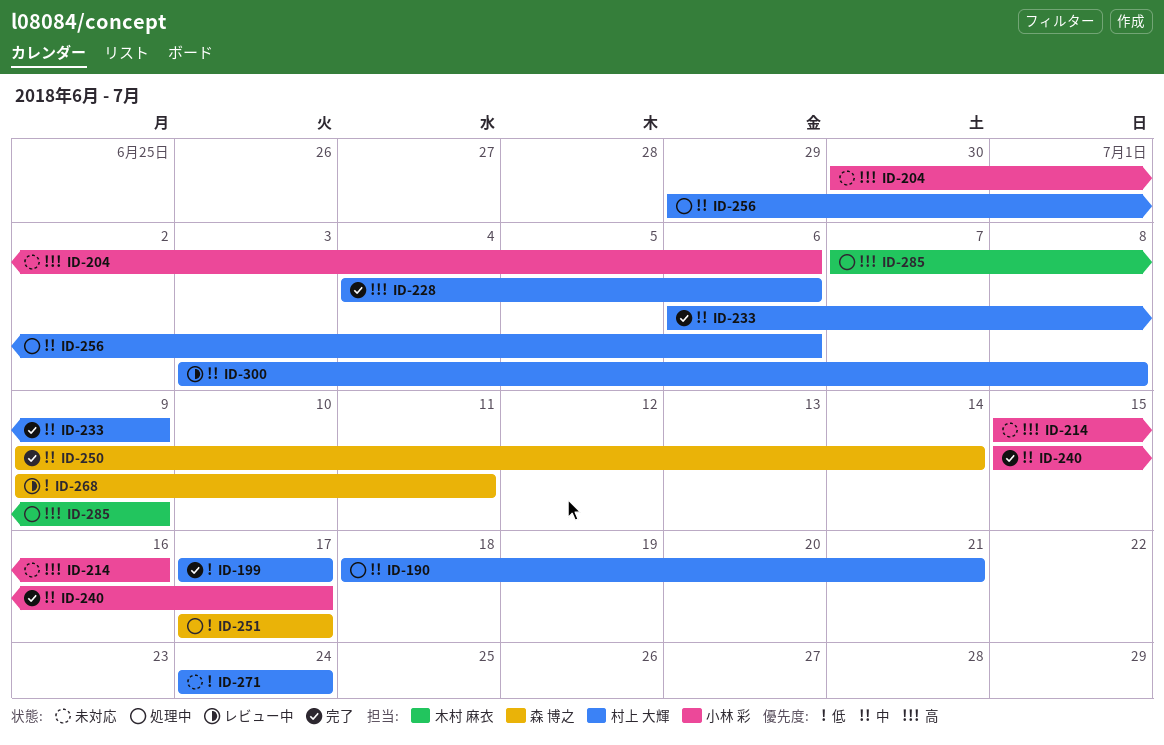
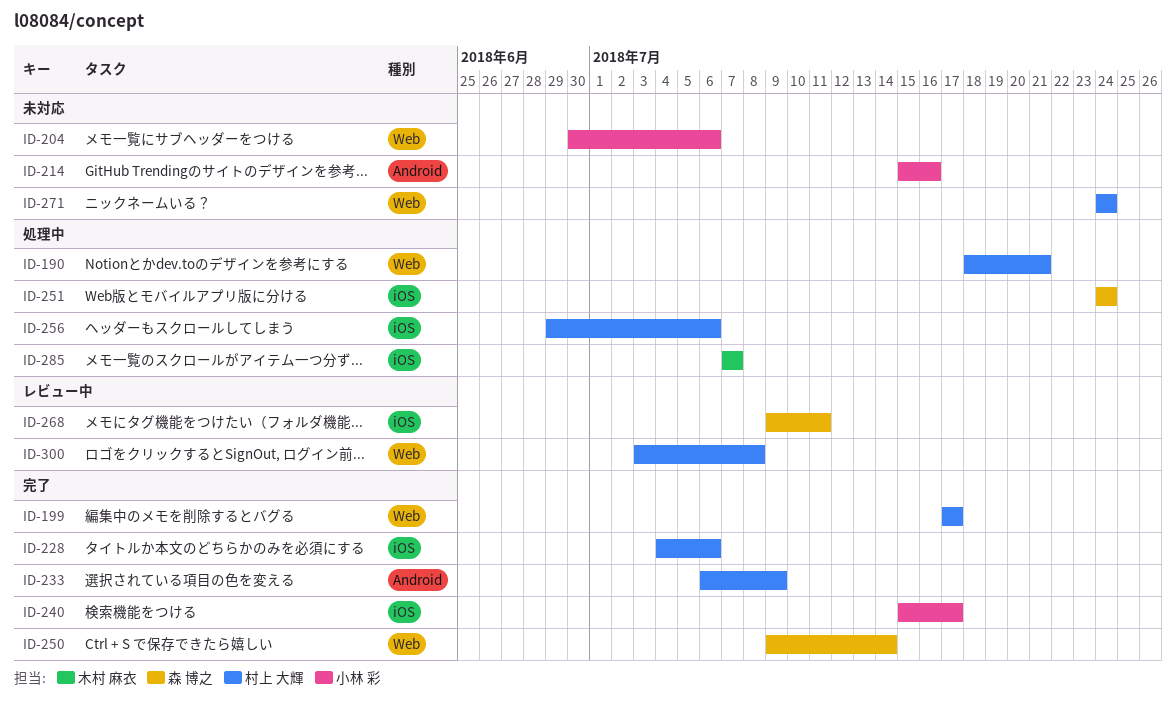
ID-251, start: Jul 17 -> Jul 24
ID-251, due: Jul 17 -> Jul 24
ID-285, due: Jul 9 -> Jul 7

